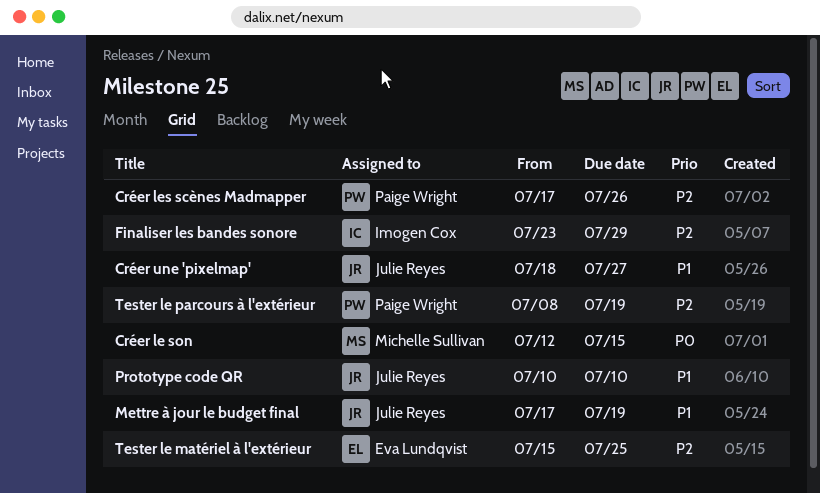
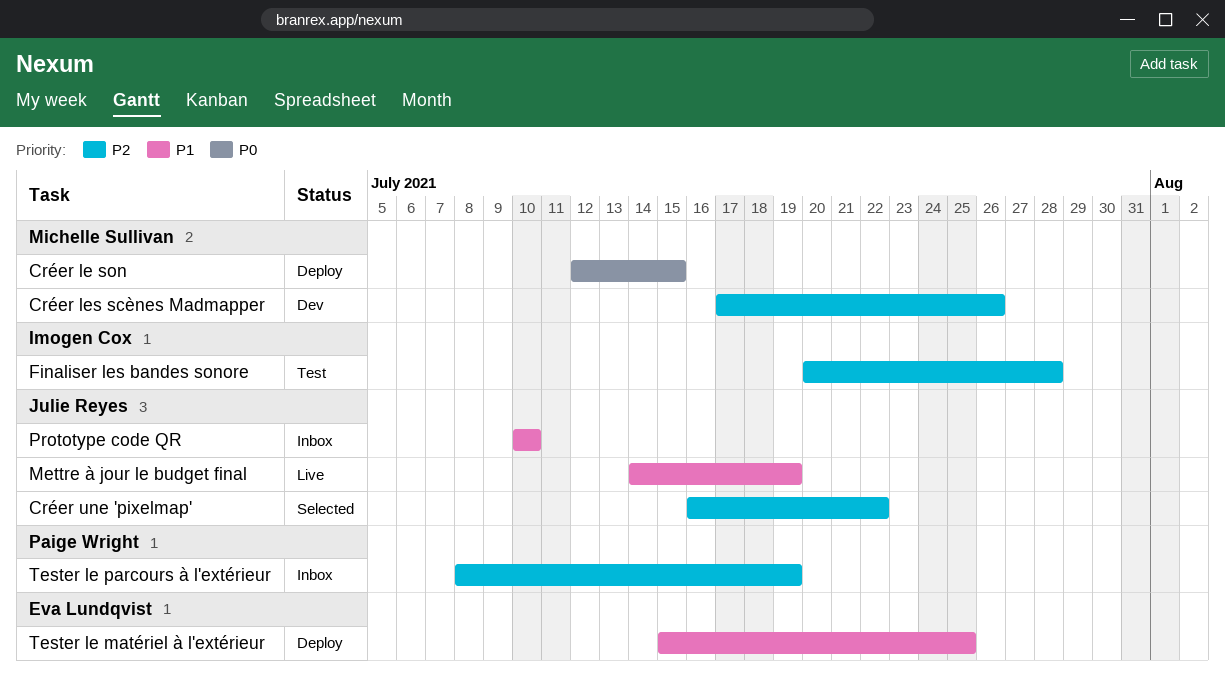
Créer les scènes Madmapper, owner: Paige Wright -> Michelle Sullivan
Créer une 'pixelmap', priority: P1 -> P2
Créer une 'pixelmap', start: Jul 18 -> Jul 16
Créer une 'pixelmap', due: Jul 27 -> Jul 22
Finaliser les bandes sonore, start: Jul 23 -> Jul 20
Finaliser les bandes sonore, due: Jul 29 -> Jul 28
Mettre à jour le budget final, start: Jul 17 -> Jul 14
Tester le matériel à l'extérieur, priority: P2 -> P1

